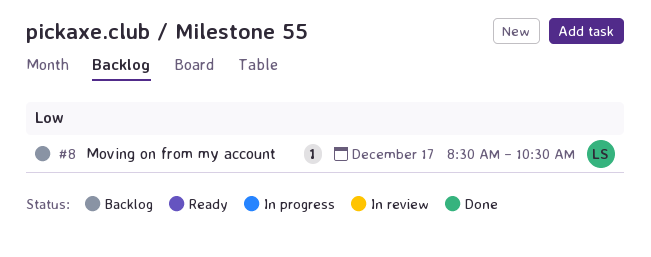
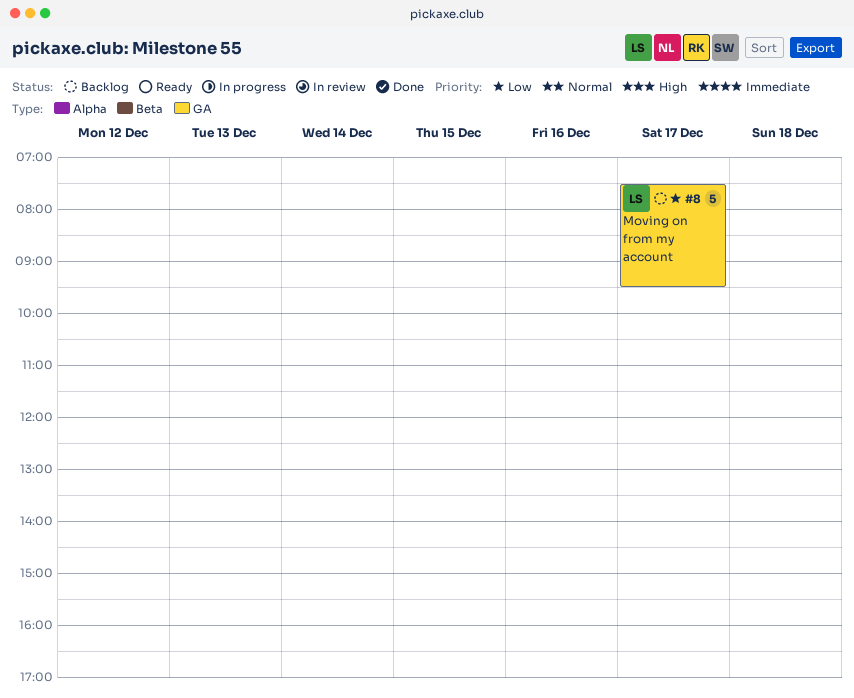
#8, estimate: 1 -> 5
#8, begins: 08:30 -> 07:30
#8, ends: 10:30 -> 09:30

